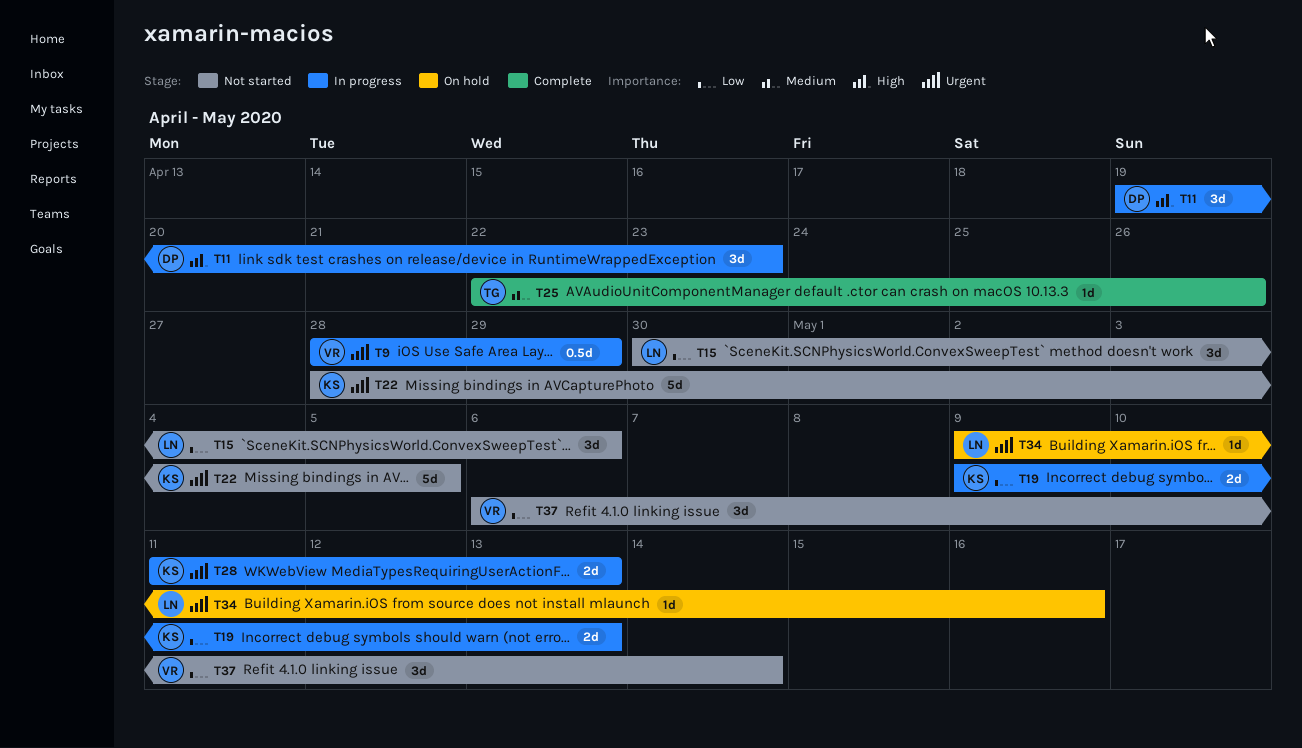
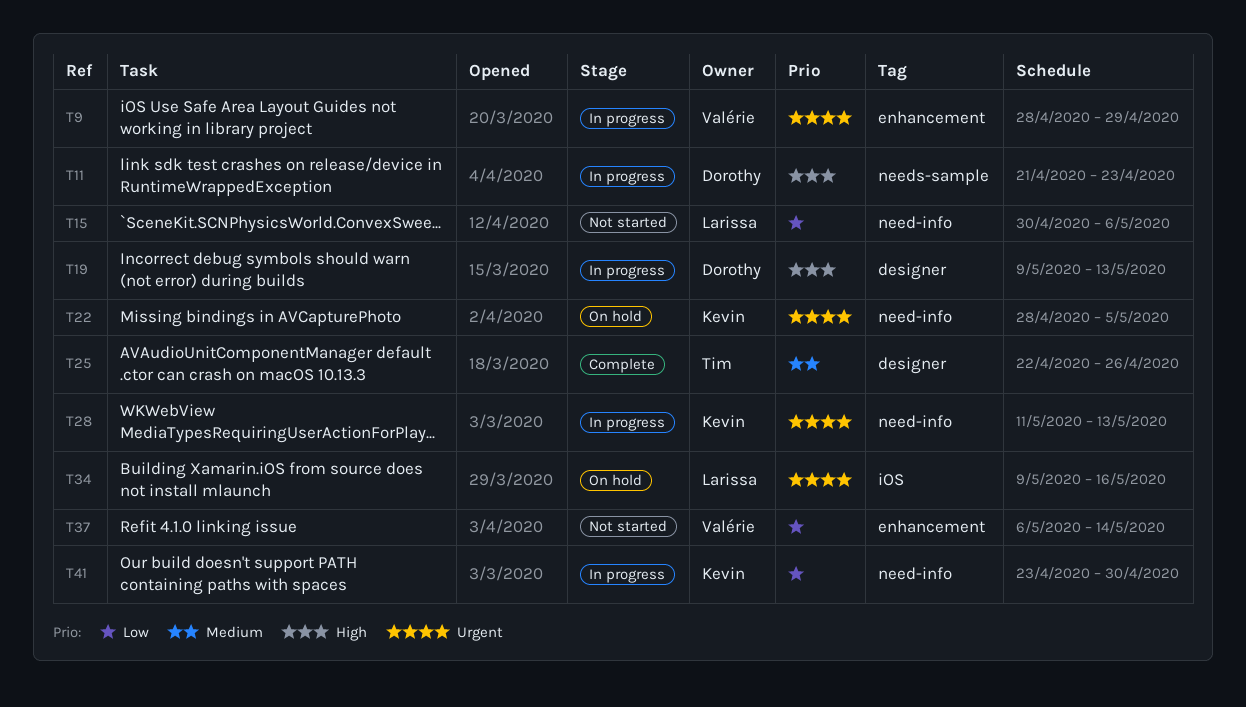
T11, start: Apr 19 -> Apr 21
T19, owner: Kevin -> Dorothy
T19, priority: Low -> High
T22, status: Not started -> On hold
T41: none -> present

